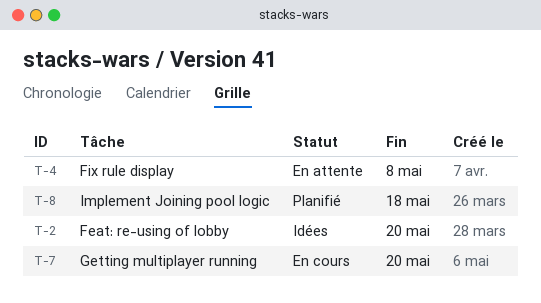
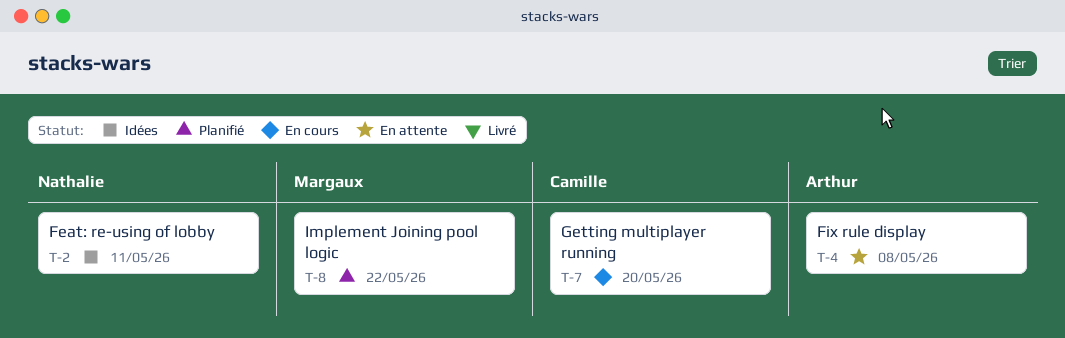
T-2, due: May 20 -> May 11
T-8, due: May 18 -> May 22

